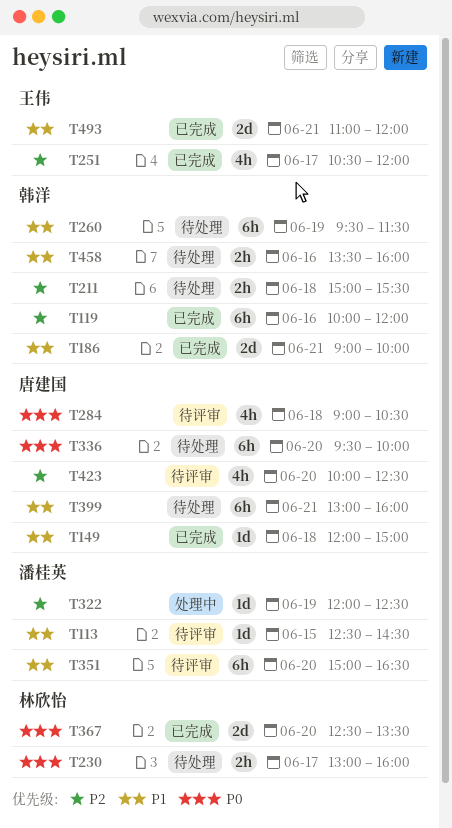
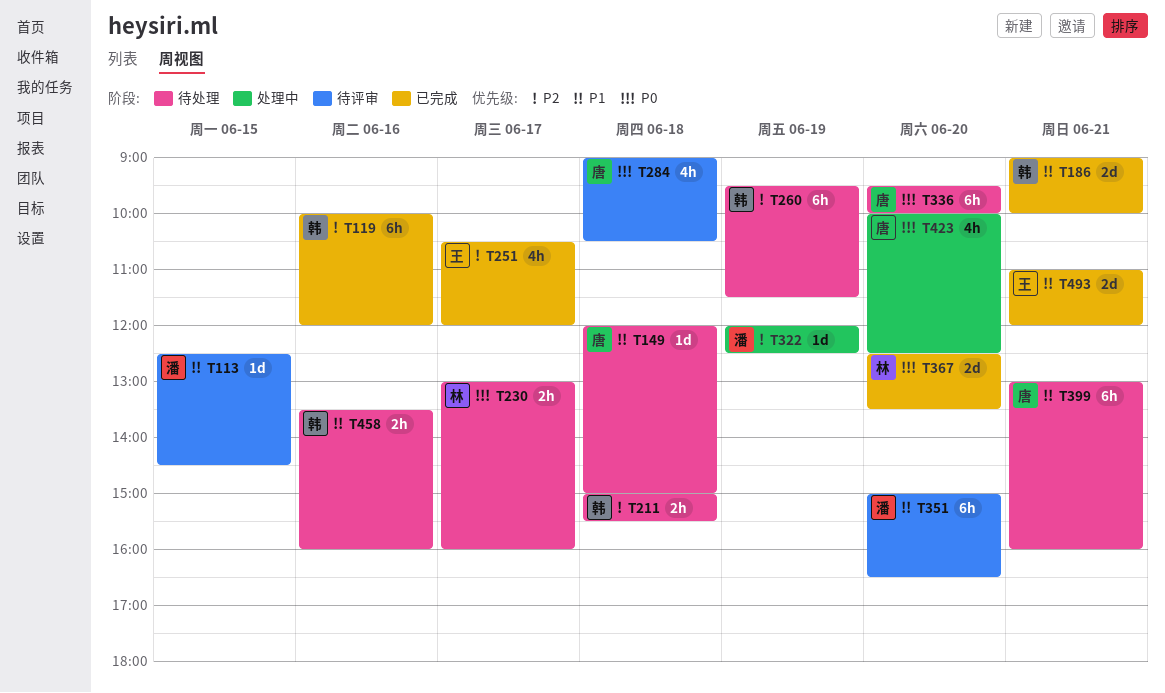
T149, status: 已完成 -> 待处理
T260, priority: P1 -> P2
T423, status: 待评审 -> 处理中
T423, priority: P2 -> P0

